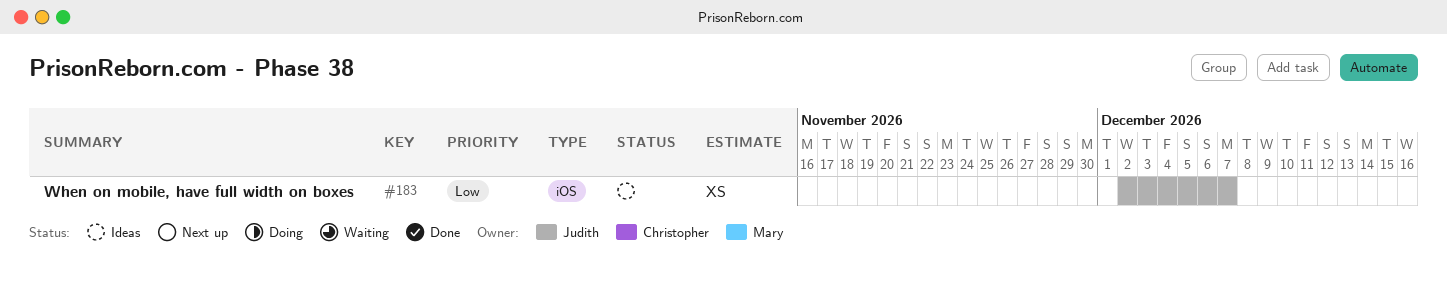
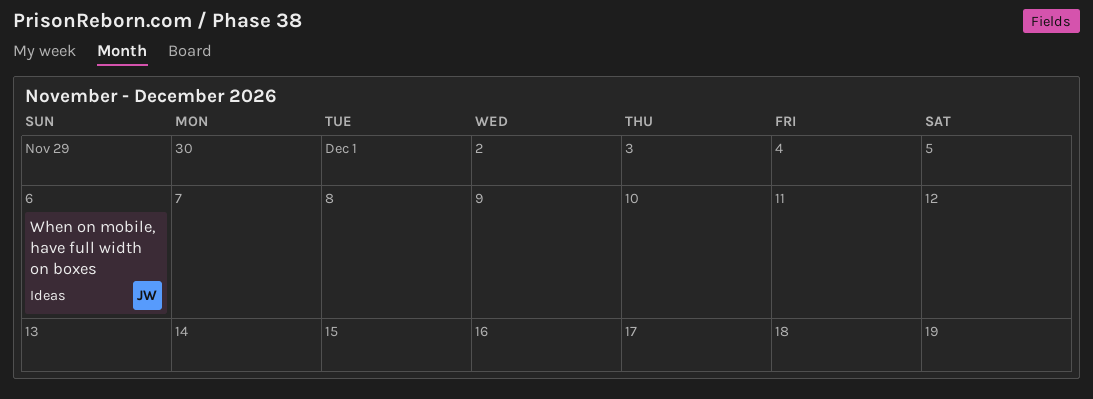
When on mobile, have full width on boxes, due: Dec 7 -> Dec 6

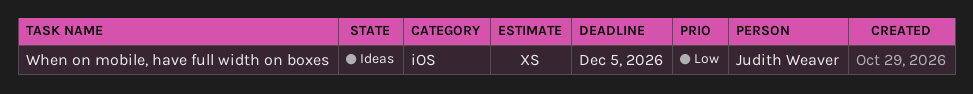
When on mobile, have full width on boxes, due: Dec 6 -> Dec 5

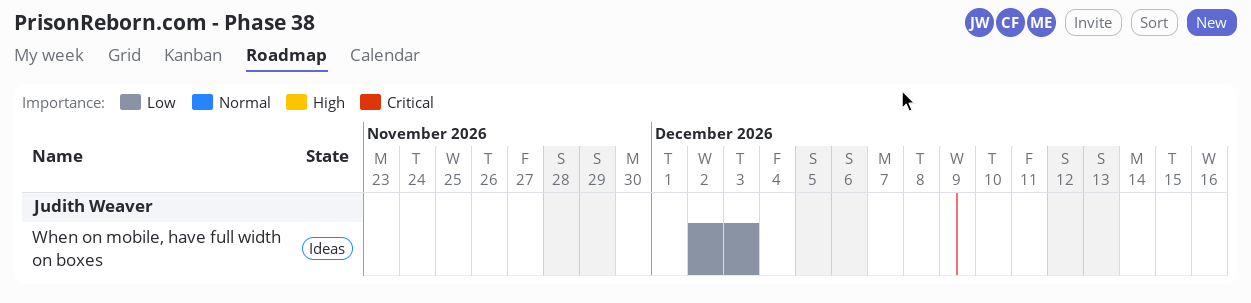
When on mobile, have full width on boxes, due: Dec 5 -> Dec 3

